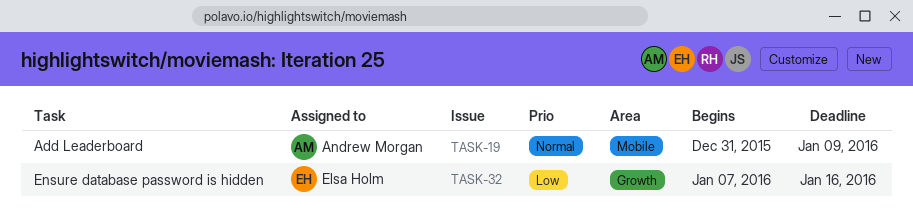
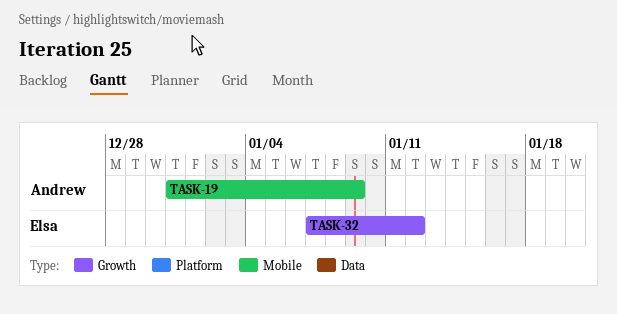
TASK-32, due: Jan 16 -> Jan 12

